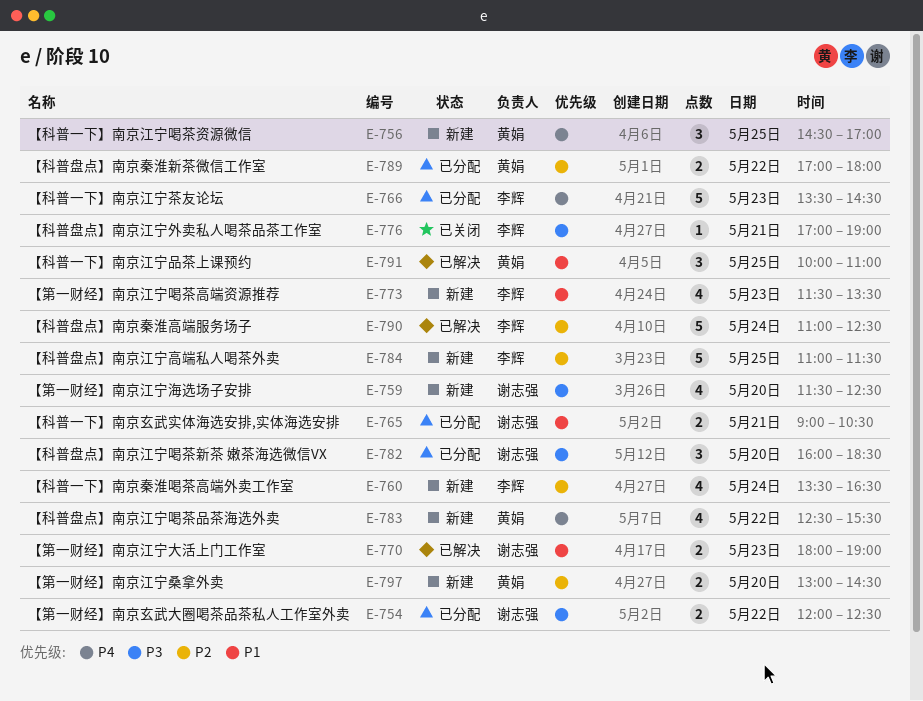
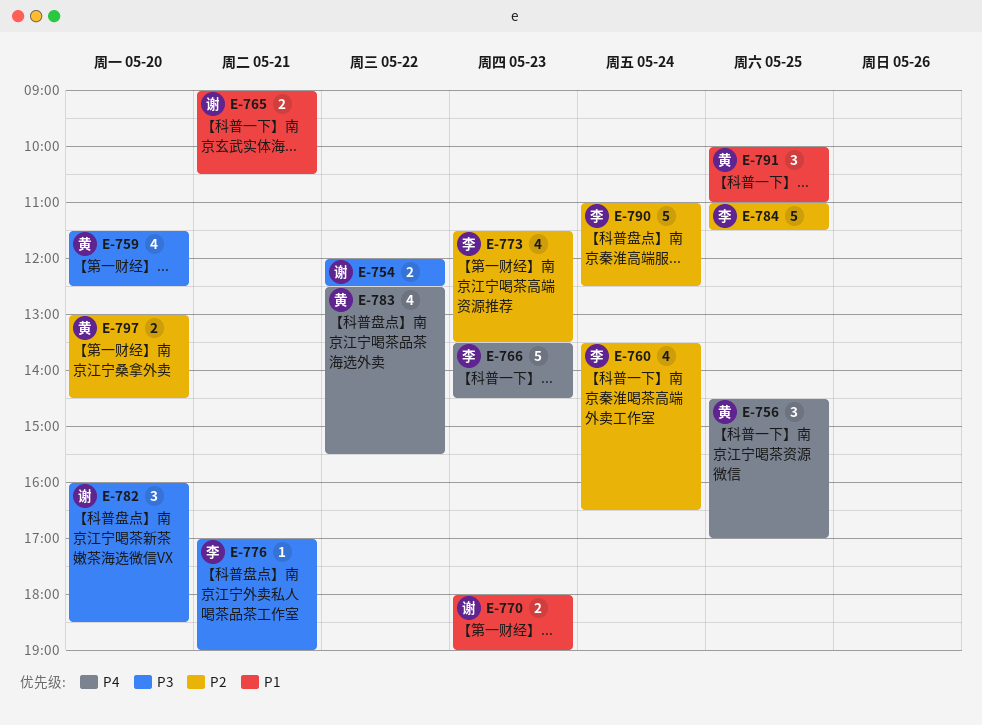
E-759, owner: 谢志强 -> 黄娟
E-773, priority: P1 -> P2
E-789: present -> none

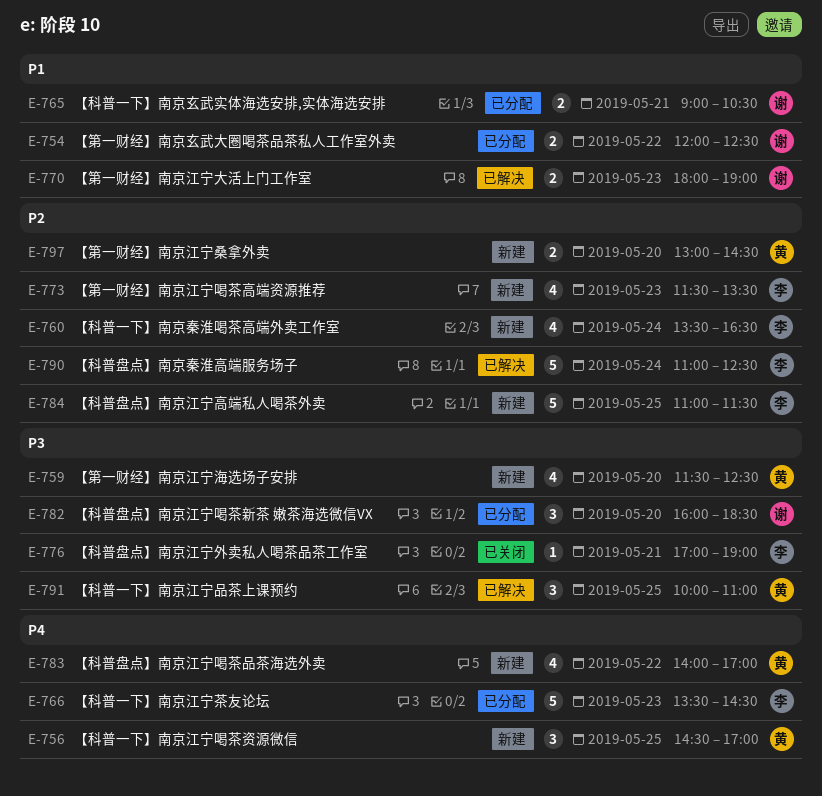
E-754, priority: P3 -> P1
E-783, begins: 12:30 -> 14:00
E-783, ends: 15:30 -> 17:00
E-791, priority: P1 -> P3

